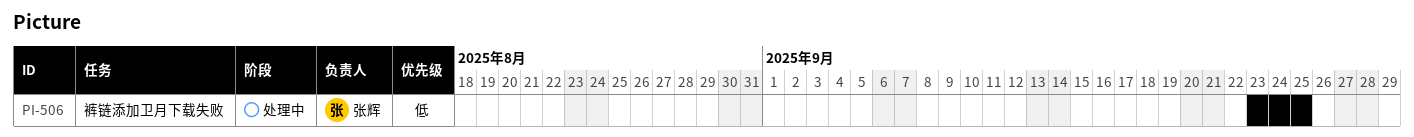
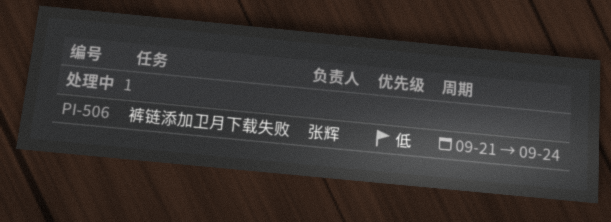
PI-506, start: Sep 23 -> Sep 21
PI-506, due: Sep 25 -> Sep 24

